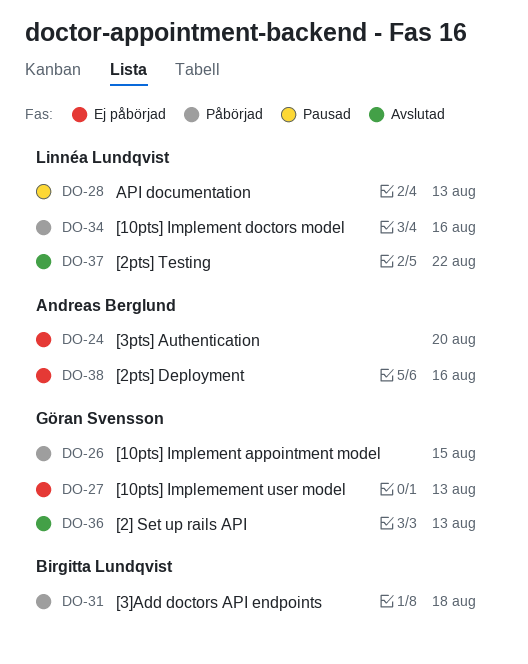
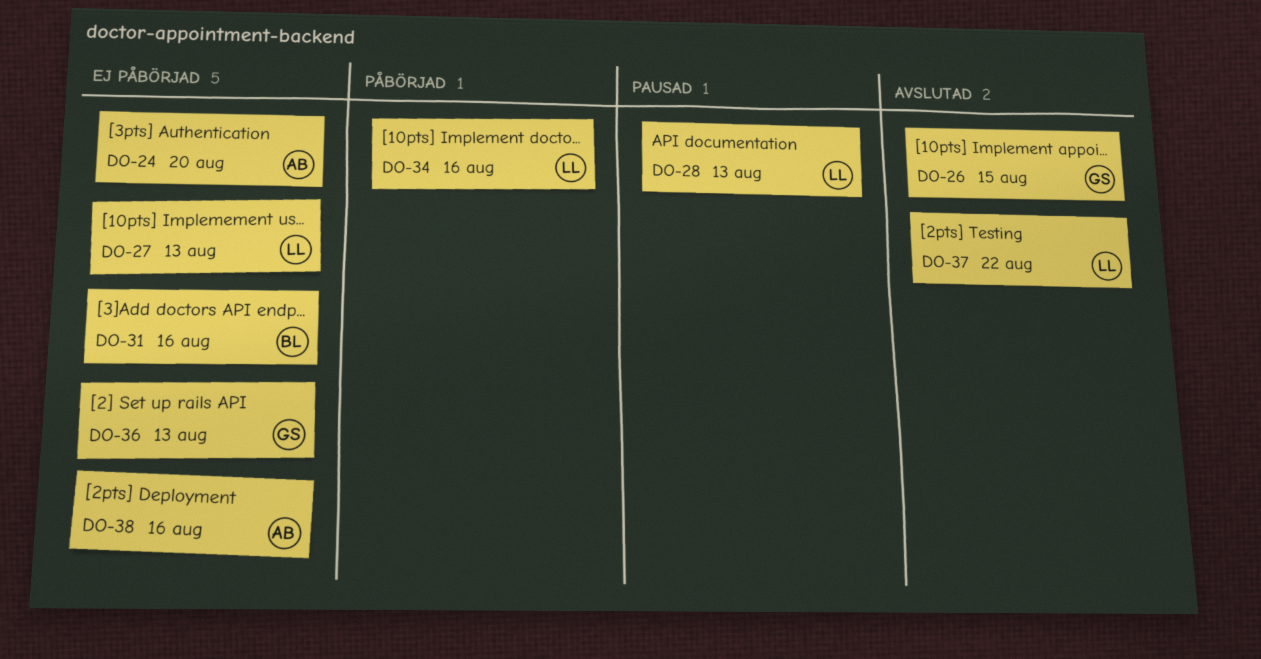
DO-26, status: Påbörjad -> Avslutad
DO-27, owner: Göran Svensson -> Linnéa Lundqvist
DO-31, status: Påbörjad -> Ej påbörjad
DO-31, due: Aug 18 -> Aug 16
DO-36, status: Avslutad -> Ej påbörjad

